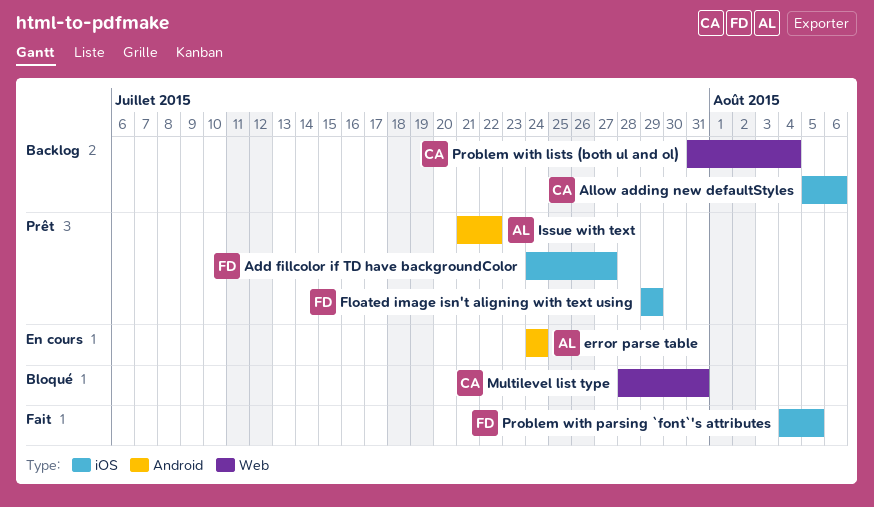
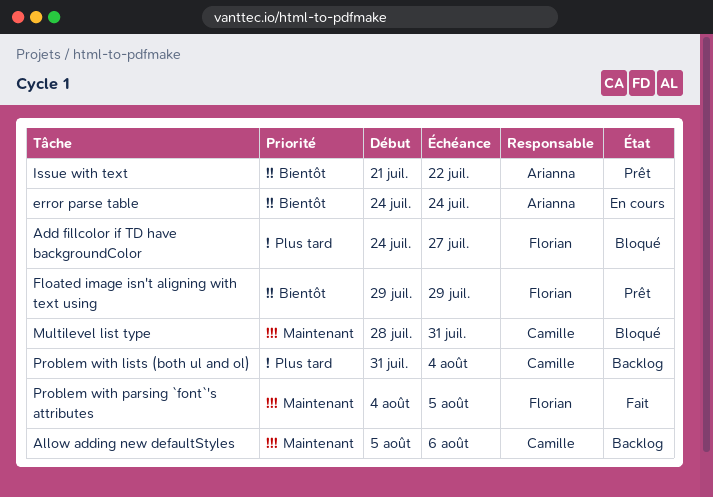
Add fillcolor if TD have backgroundColor, status: Prêt -> Bloqué

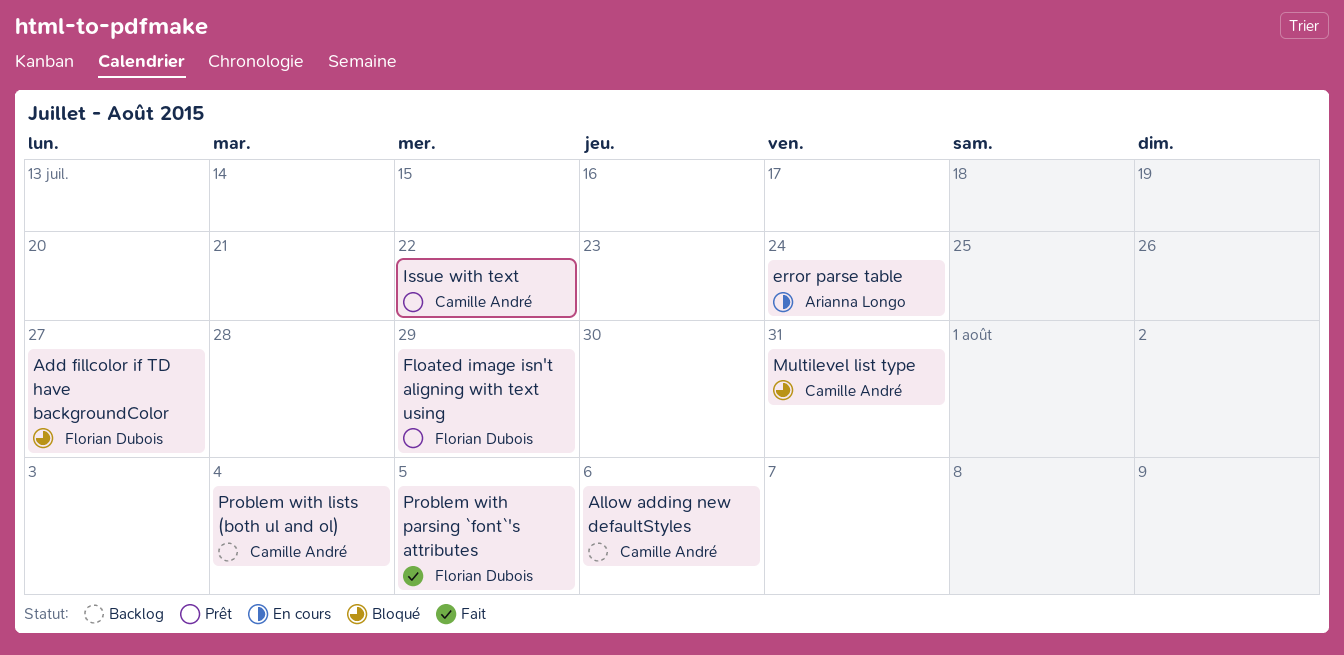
Issue with text, owner: Arianna Longo -> Camille André

